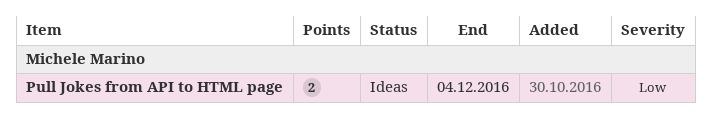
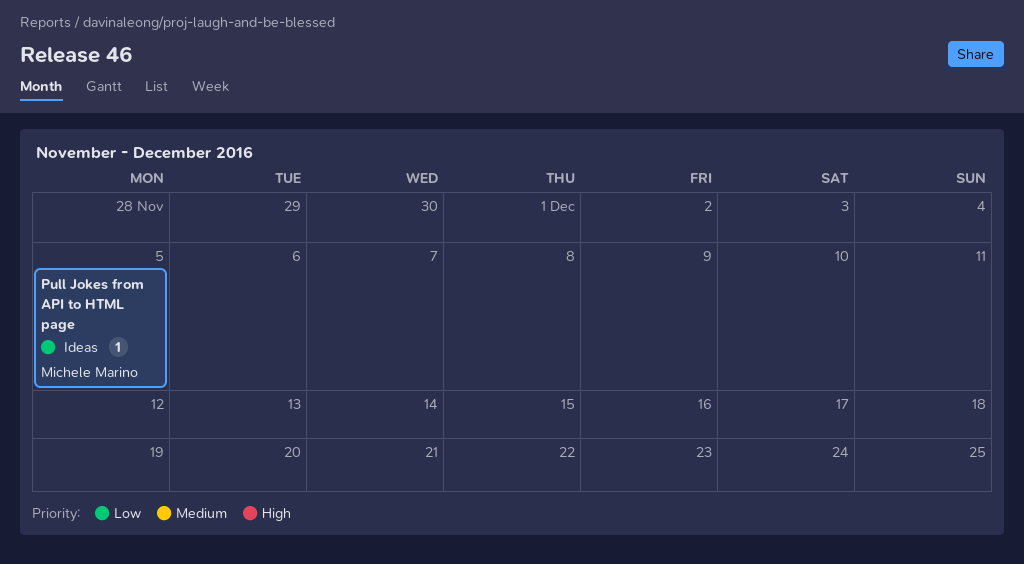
Pull Jokes from API to HTML page, estimate: 2 -> 1
Pull Jokes from API to HTML page, due: Dec 4 -> Dec 5

